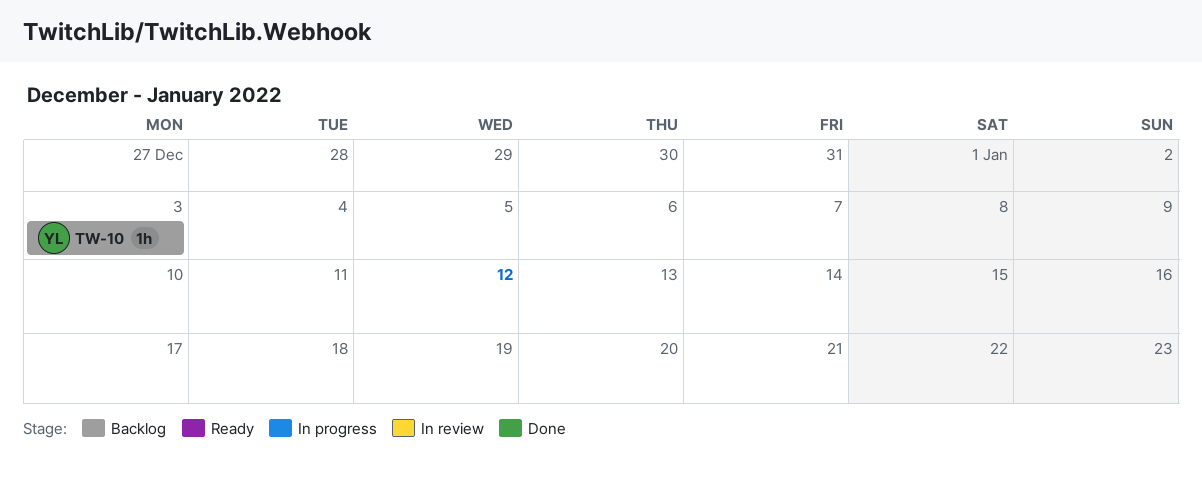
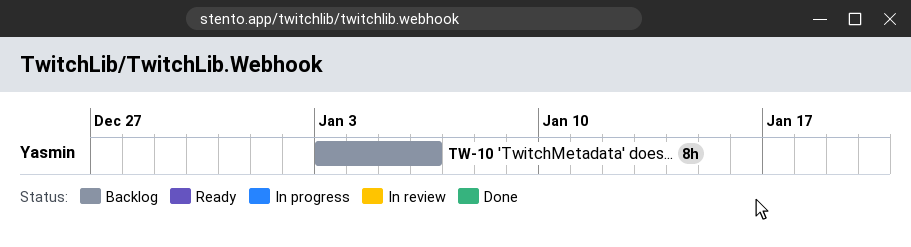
TW-10, estimate: 1h -> 8h
TW-10, due: Jan 3 -> Jan 6

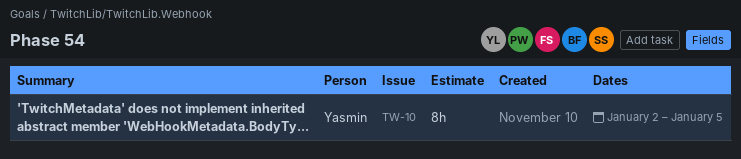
TW-10, start: Jan 3 -> Jan 2
TW-10, due: Jan 6 -> Jan 5

